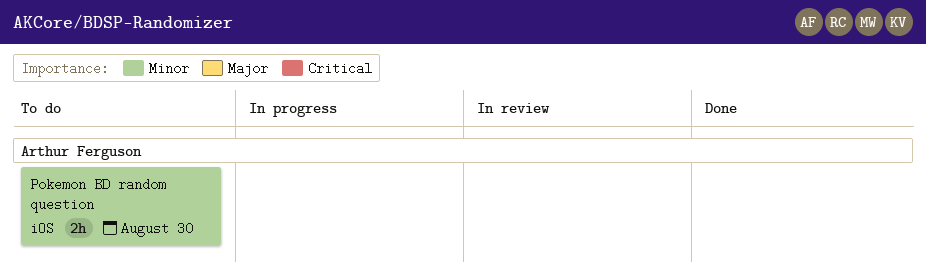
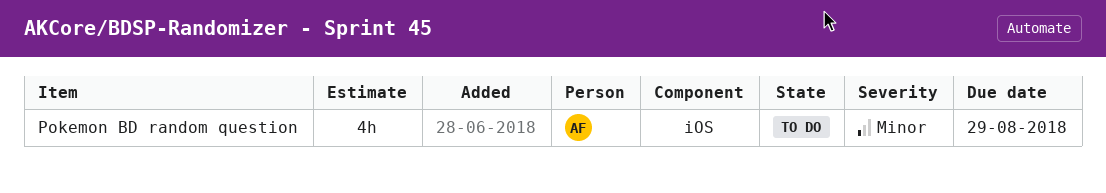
Pokemon BD random question, estimate: 2h -> 4h
Pokemon BD random question, due: Aug 30 -> Aug 29

